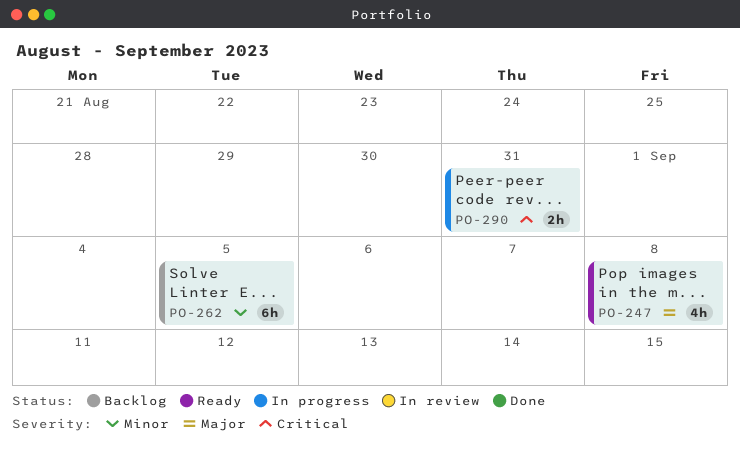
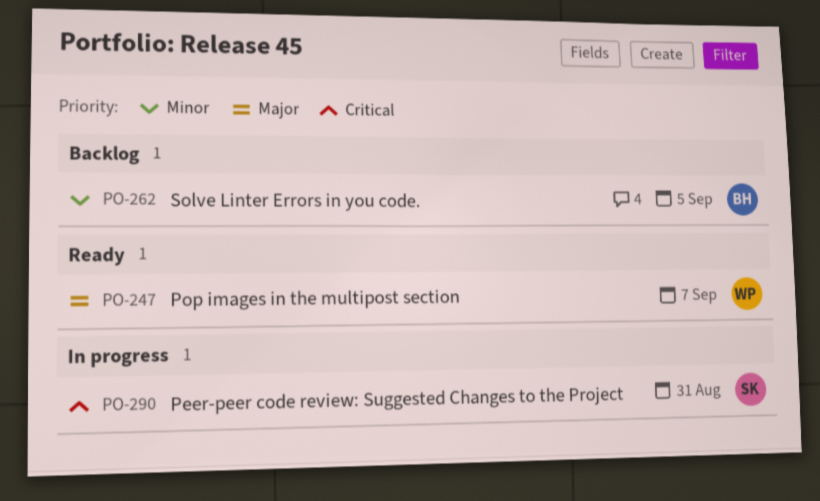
PO-247, due: Sep 8 -> Sep 7

